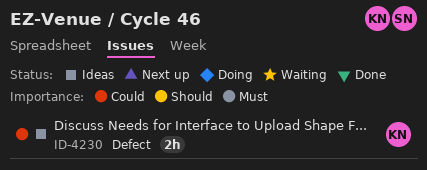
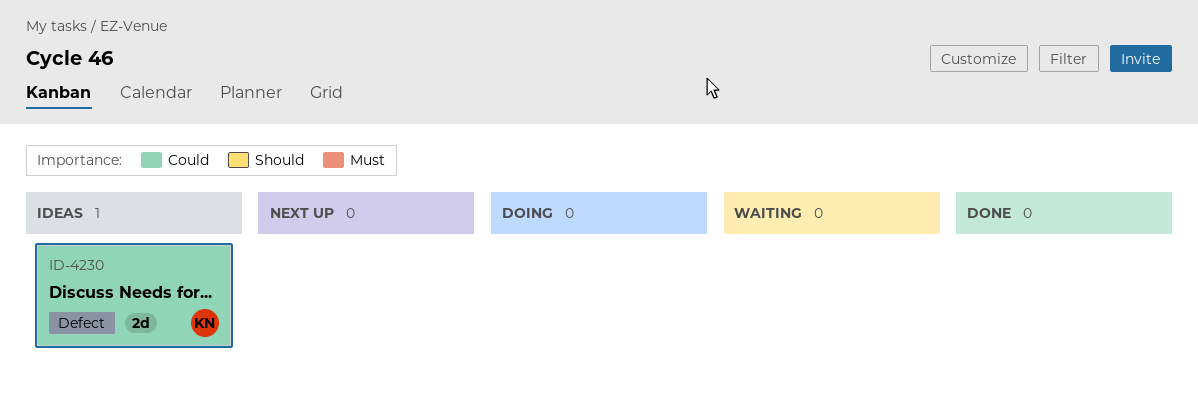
ID-4230, estimate: 2h -> 2d

